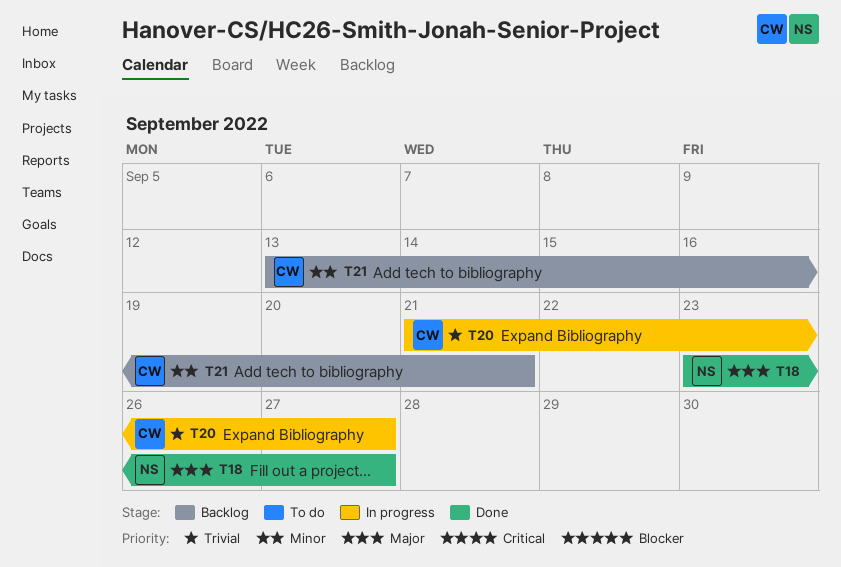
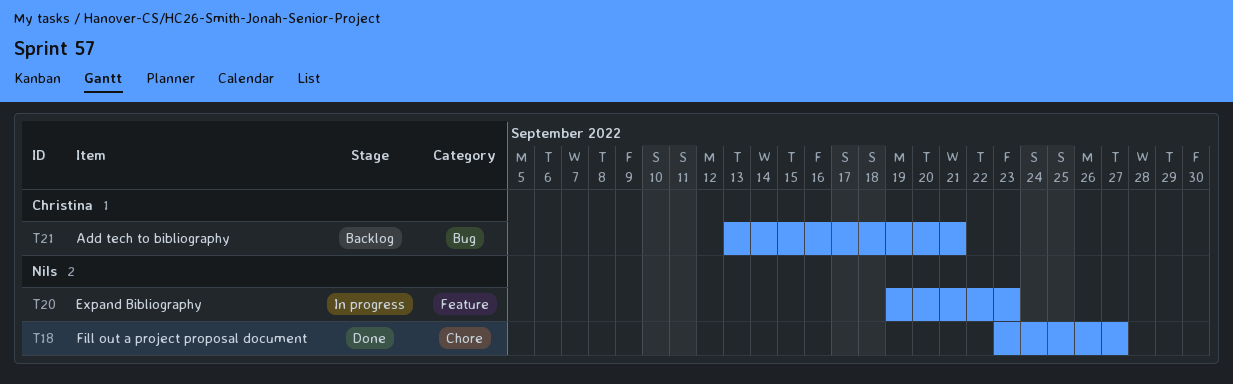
T20, owner: Christina -> Nils
T20, start: Sep 21 -> Sep 19
T20, due: Sep 27 -> Sep 23

